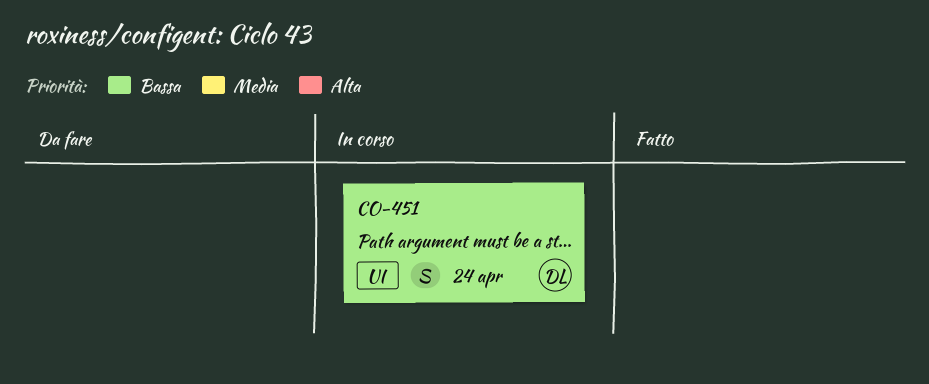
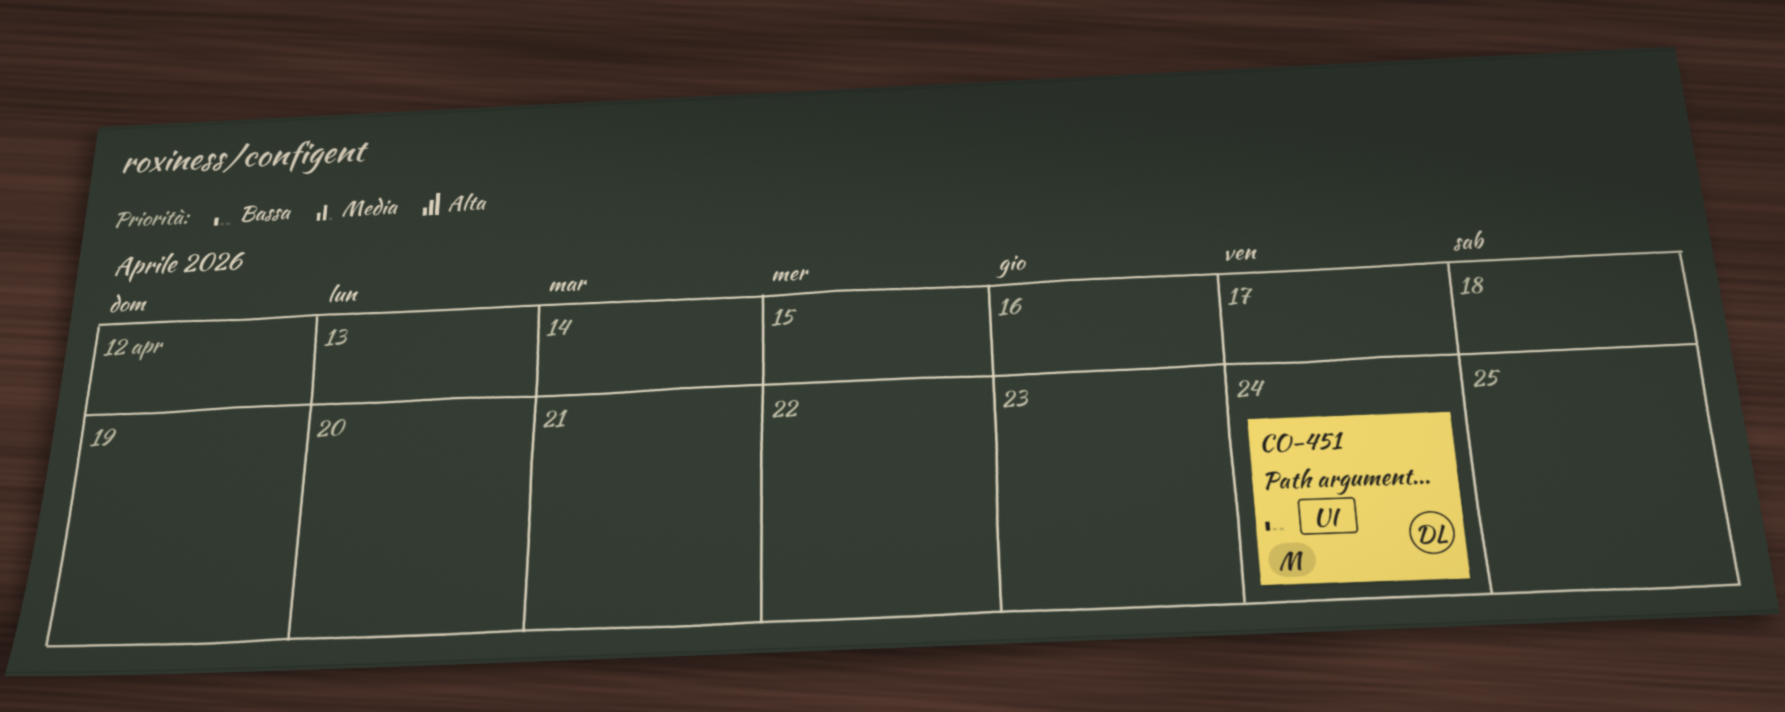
CO-451, estimate: S -> M

